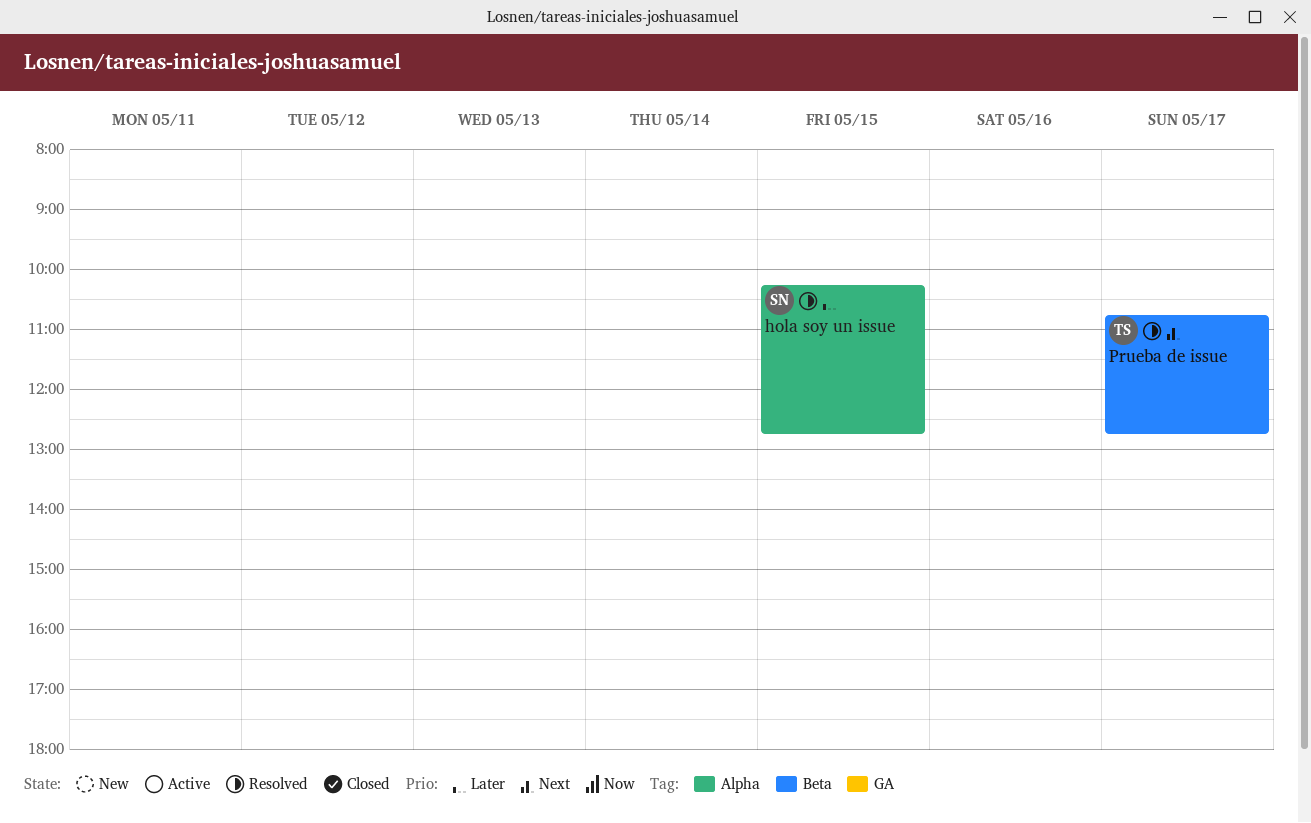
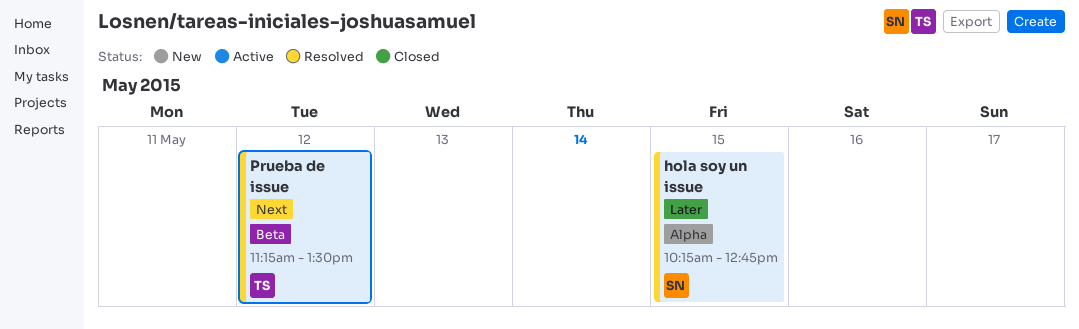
Prueba de issue, day: May 17 -> May 12
Prueba de issue, begins: 10:45 -> 11:15
Prueba de issue, ends: 12:45 -> 13:30

